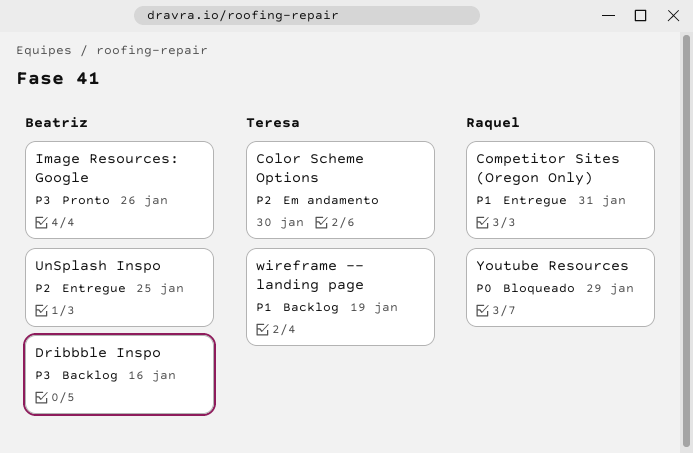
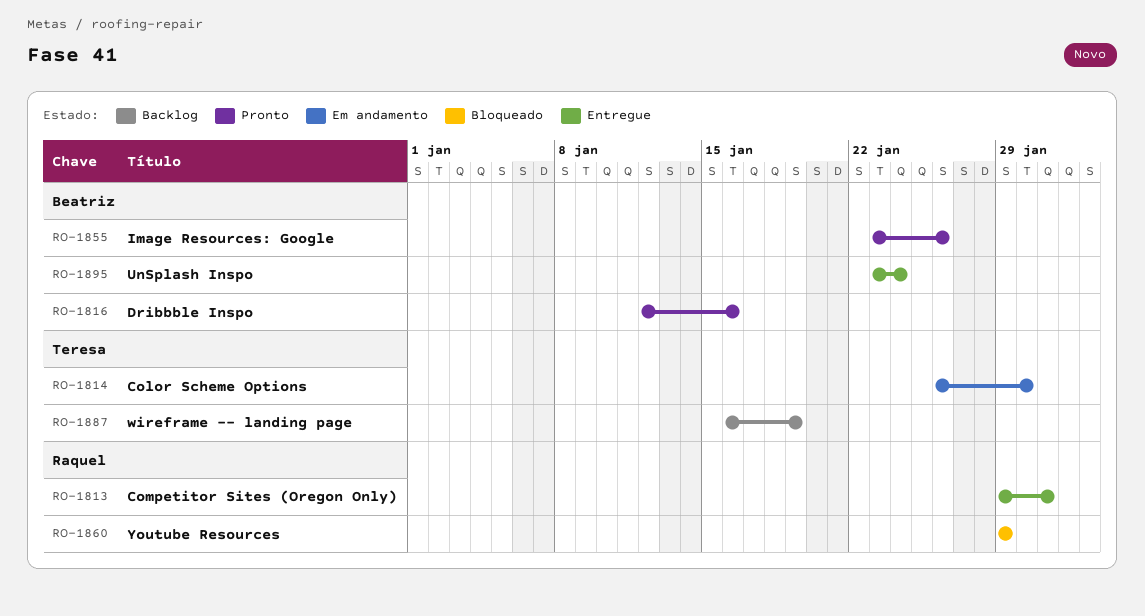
Dribbble Inspo, status: Backlog -> Pronto
UnSplash Inspo, due: Jan 25 -> Jan 24

